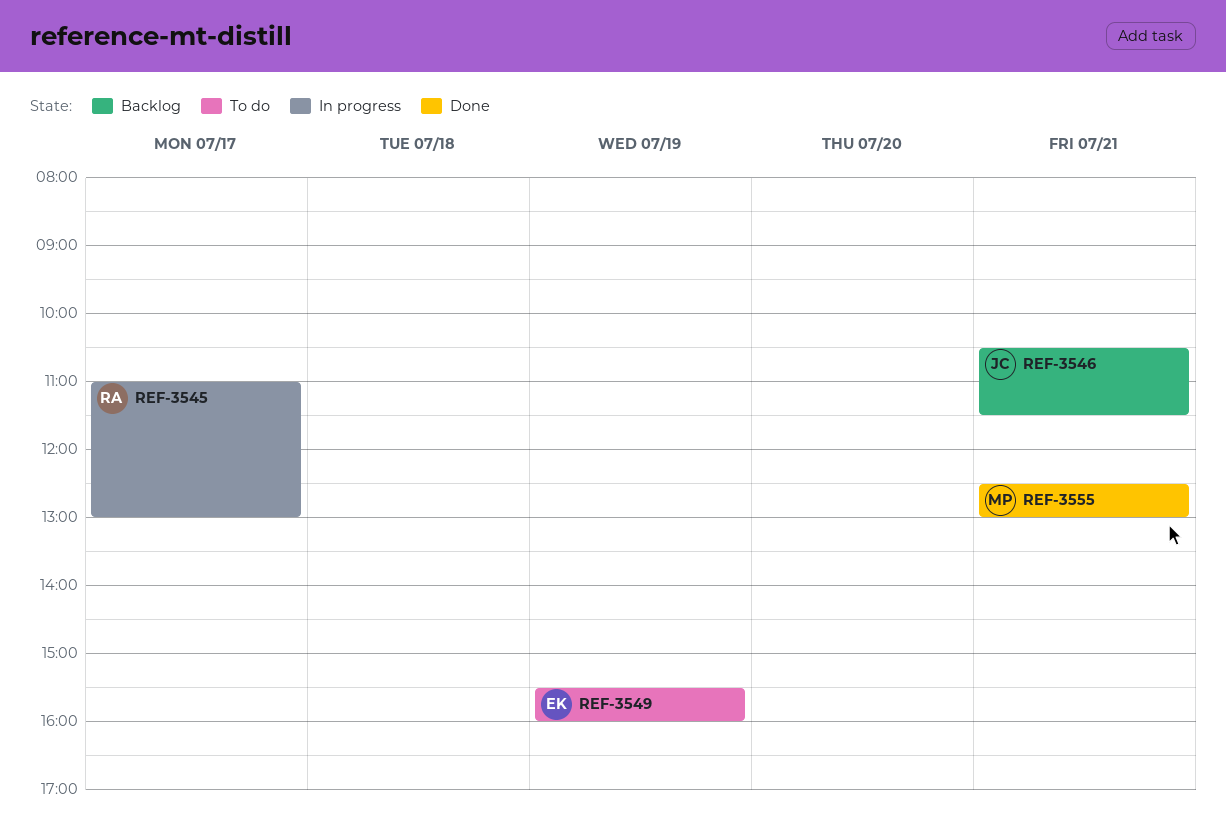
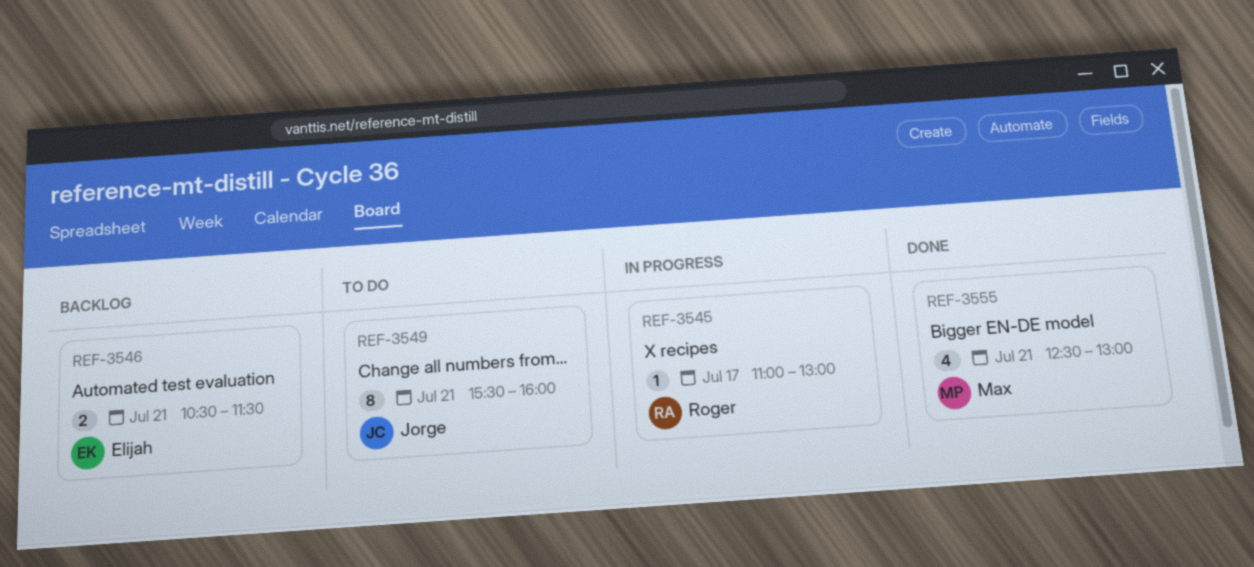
REF-3546, owner: Jorge -> Elijah
REF-3549, owner: Elijah -> Jorge
REF-3549, day: Jul 19 -> Jul 21

